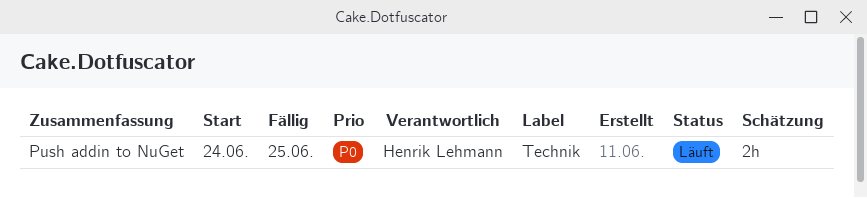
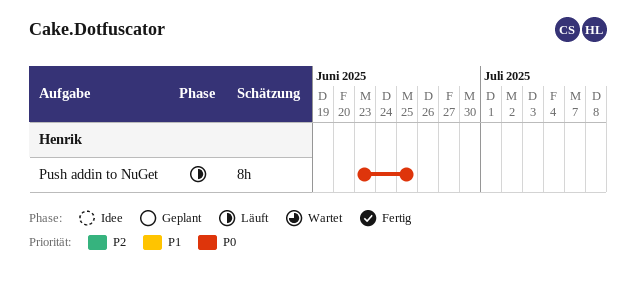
Push addin to NuGet, estimate: 2h -> 8h
Push addin to NuGet, start: Jun 24 -> Jun 23

